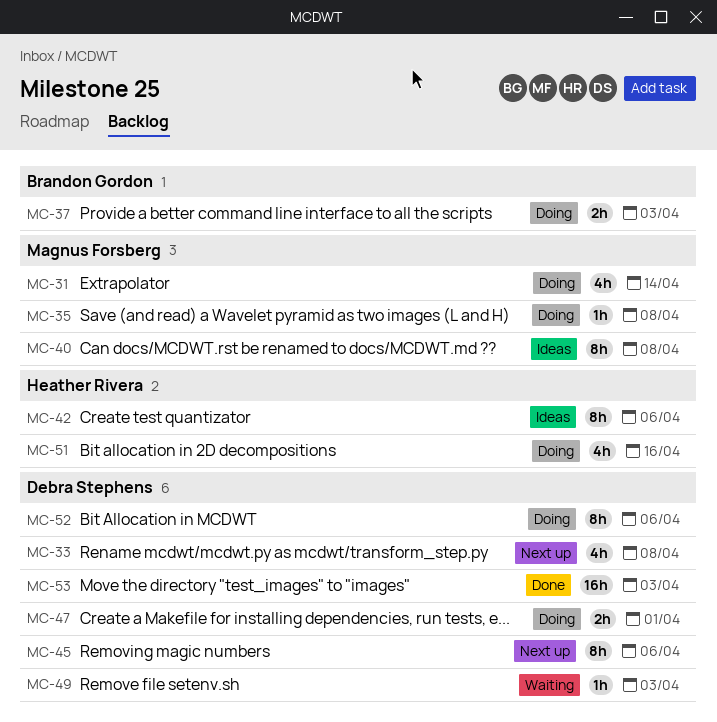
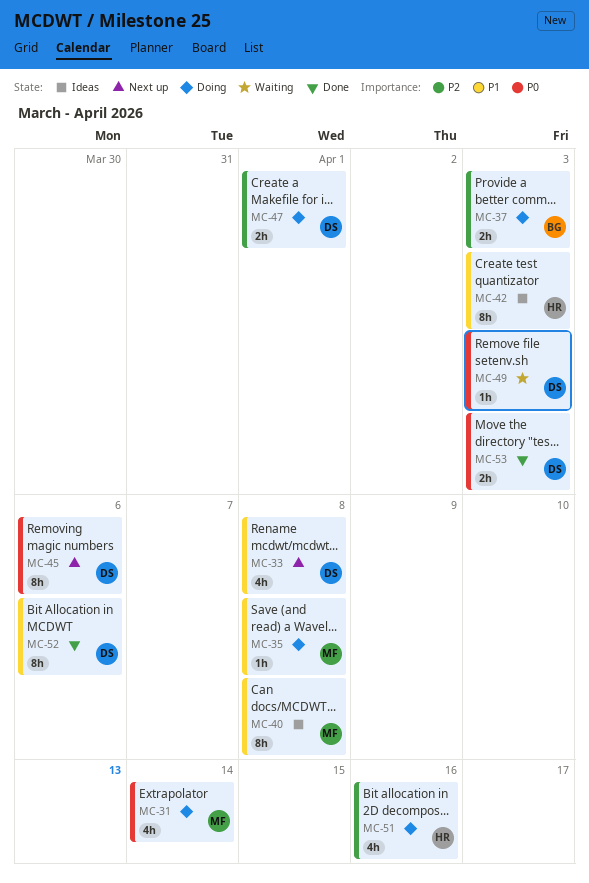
MC-42, due: Apr 6 -> Apr 3
MC-52, status: Doing -> Done
MC-53, estimate: 16h -> 2h

